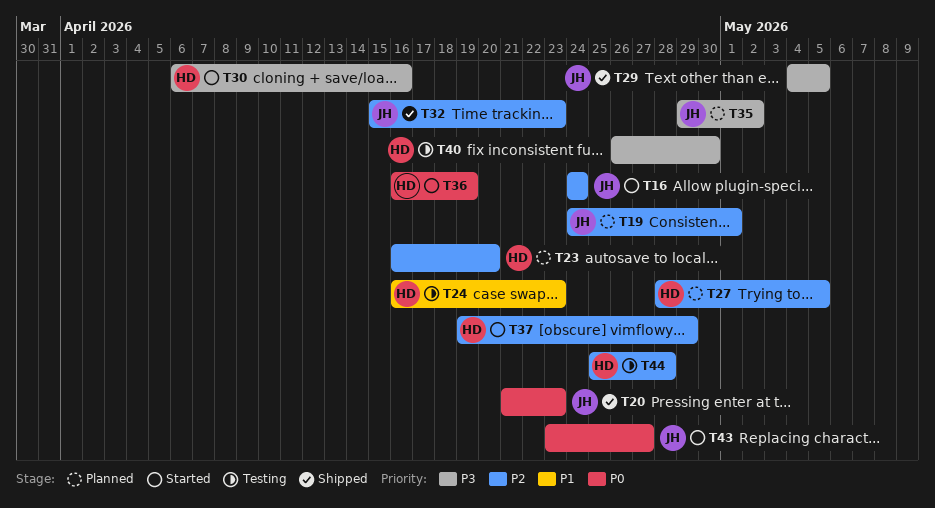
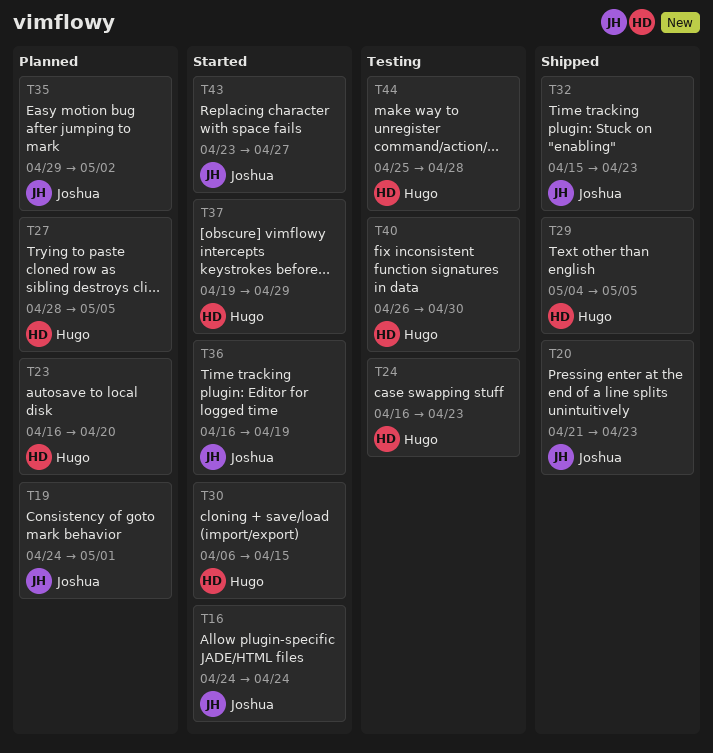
T29, owner: Joshua -> Hugo
T30, due: Apr 16 -> Apr 15
T36, owner: Hugo -> Joshua

